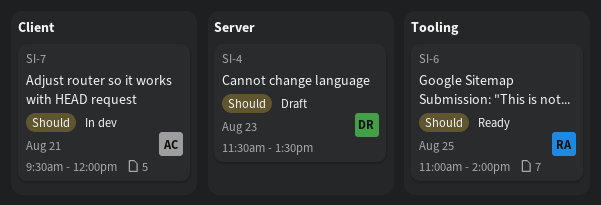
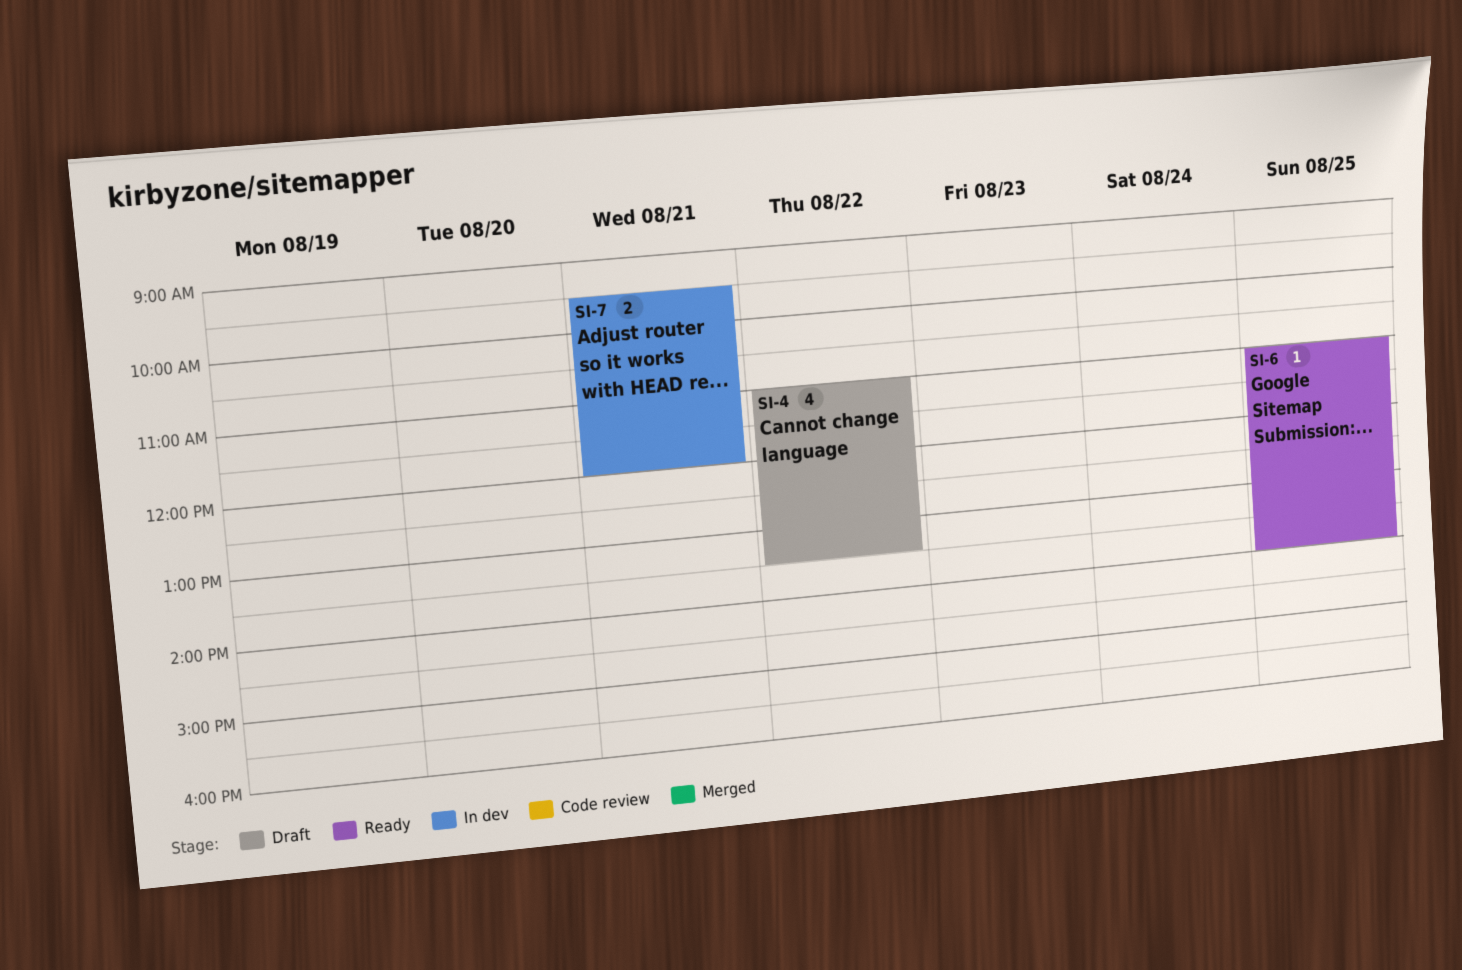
SI-4, day: Aug 23 -> Aug 22
SI-4, begins: 11:30 -> 11:00

